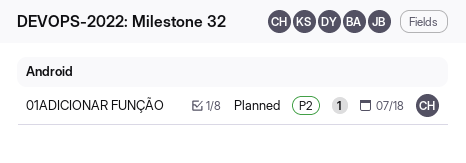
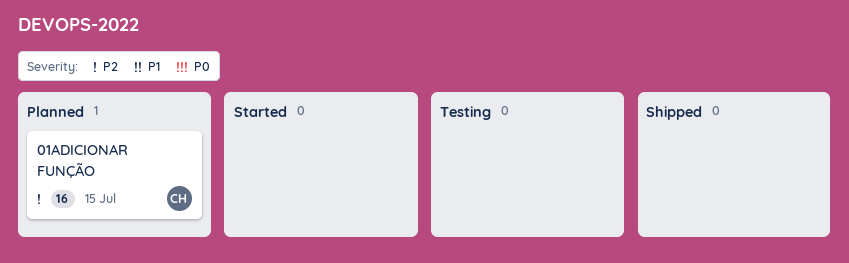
01ADICIONAR FUNÇÃO, estimate: 1 -> 16
01ADICIONAR FUNÇÃO, due: Jul 18 -> Jul 15

